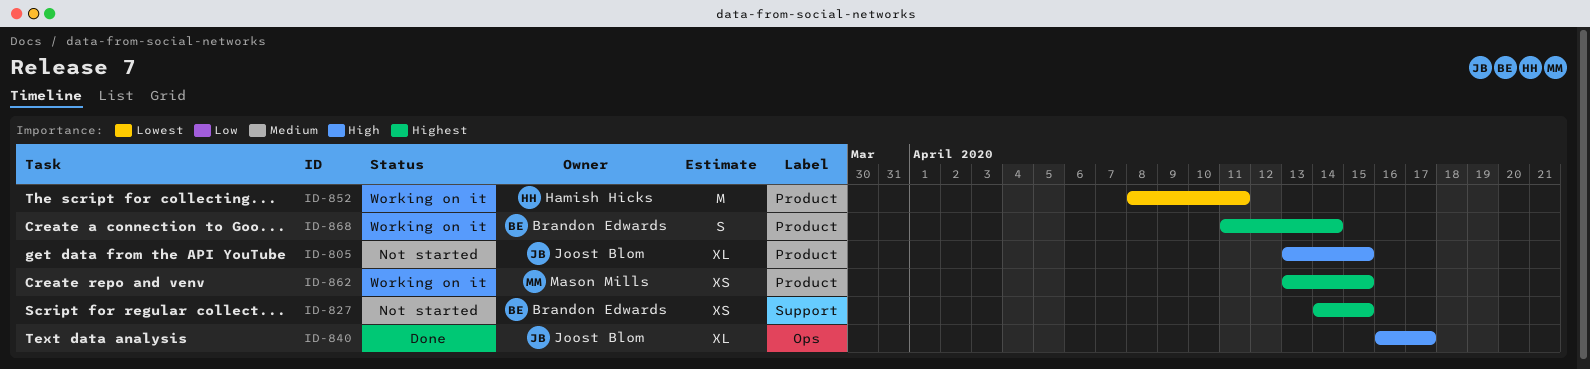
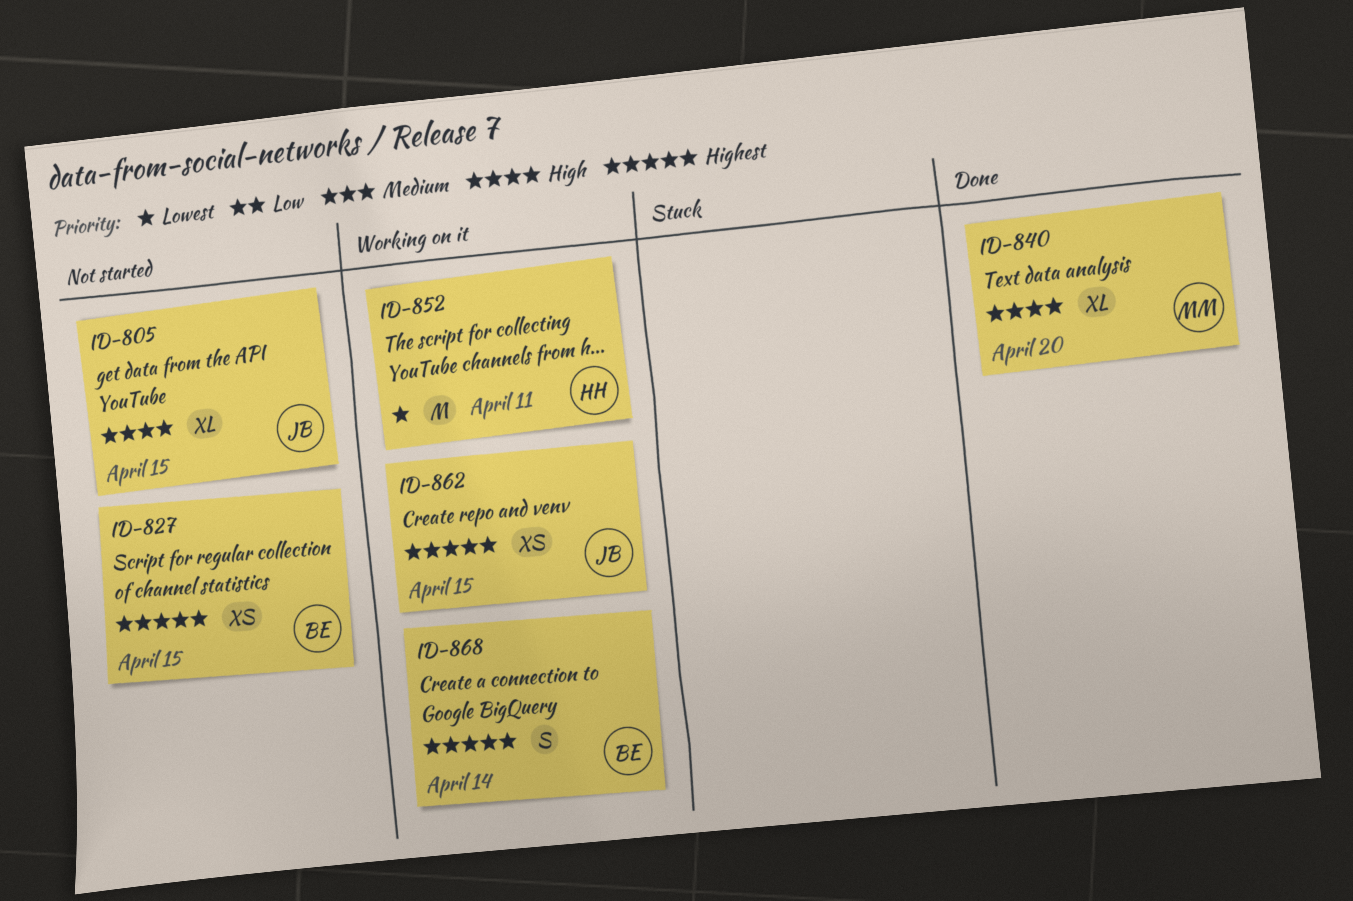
ID-840, owner: Joost Blom -> Mason Mills
ID-840, due: Apr 17 -> Apr 20
ID-862, owner: Mason Mills -> Joost Blom

